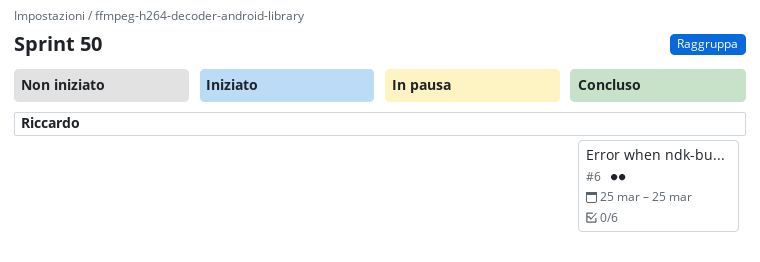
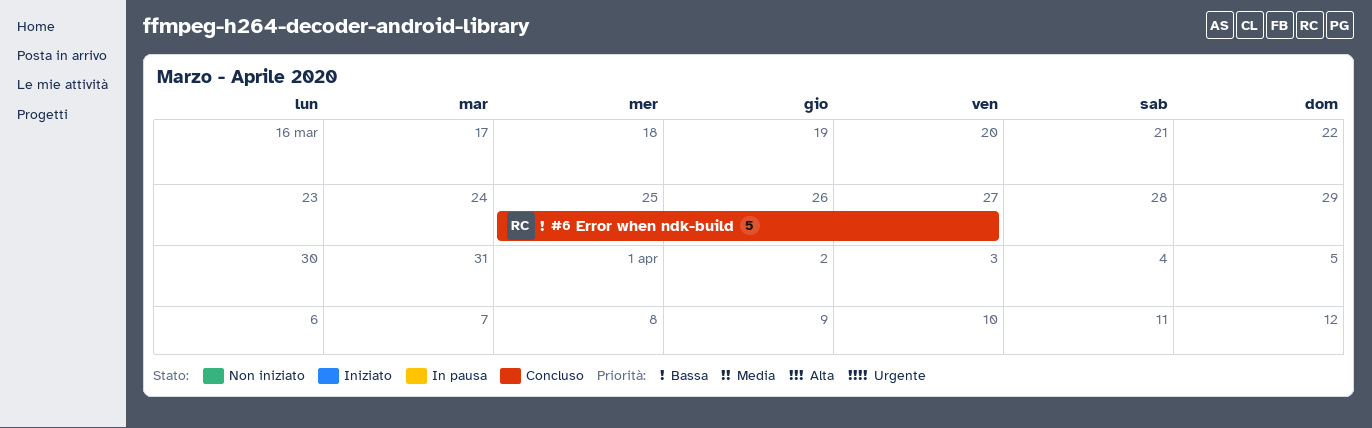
#6, estimate: 2 -> 5
#6, due: Mar 25 -> Mar 27

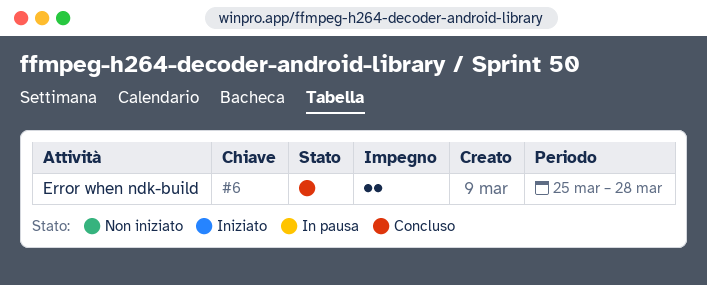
#6, estimate: 5 -> 2
#6, due: Mar 27 -> Mar 28

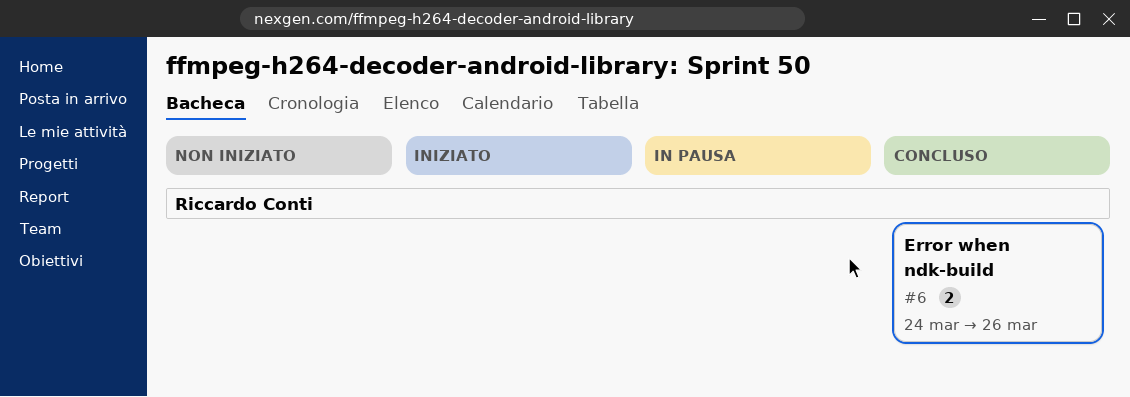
#6, start: Mar 25 -> Mar 24
#6, due: Mar 28 -> Mar 26

